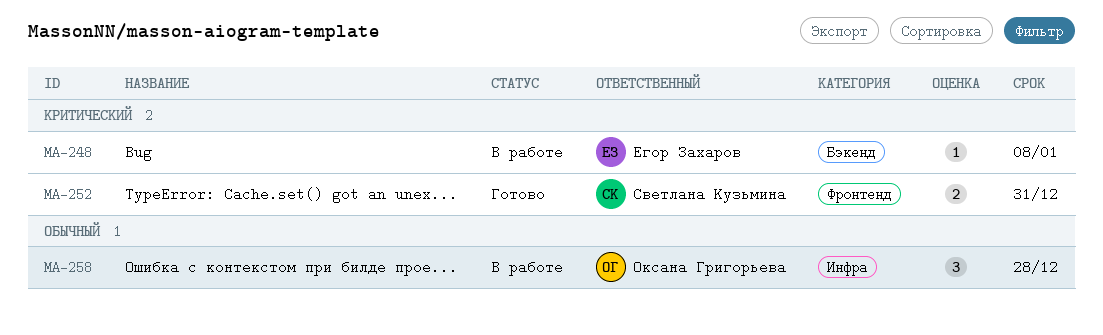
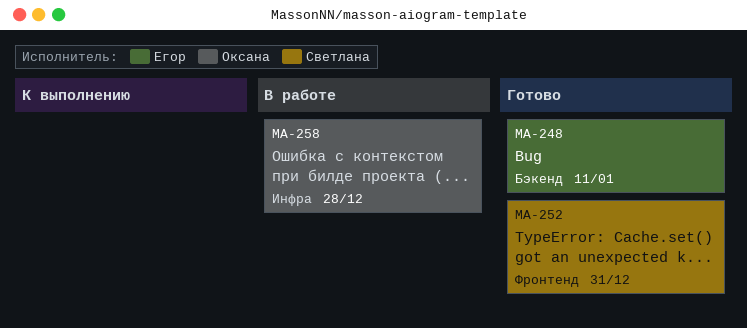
MA-248, status: В работе -> Готово
MA-248, due: Jan 8 -> Jan 11

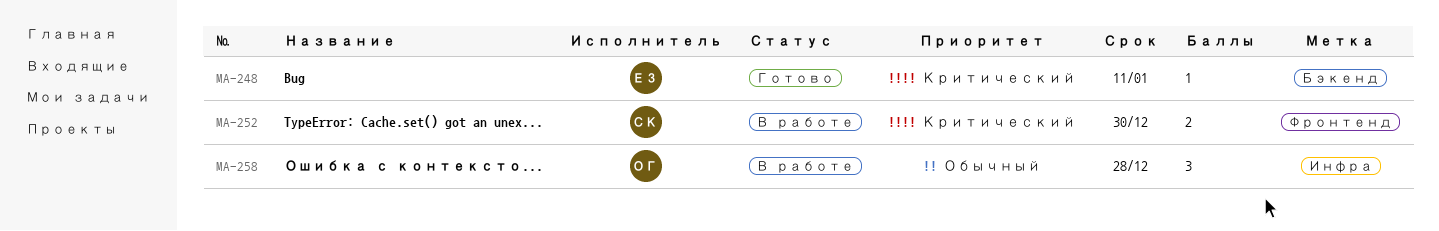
MA-252, status: Готово -> В работе
MA-252, due: Dec 31 -> Dec 30

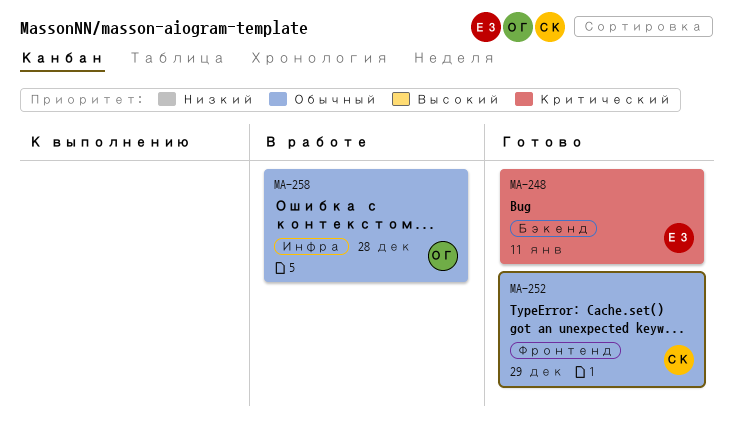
MA-252, status: В работе -> Готово
MA-252, priority: Критический -> Обычный
MA-252, due: Dec 30 -> Dec 29

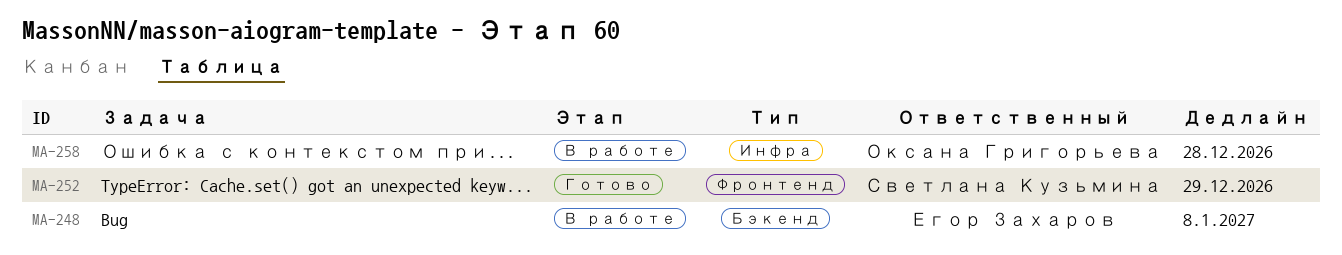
MA-248, status: Готово -> В работе
MA-248, due: Jan 11 -> Jan 8

